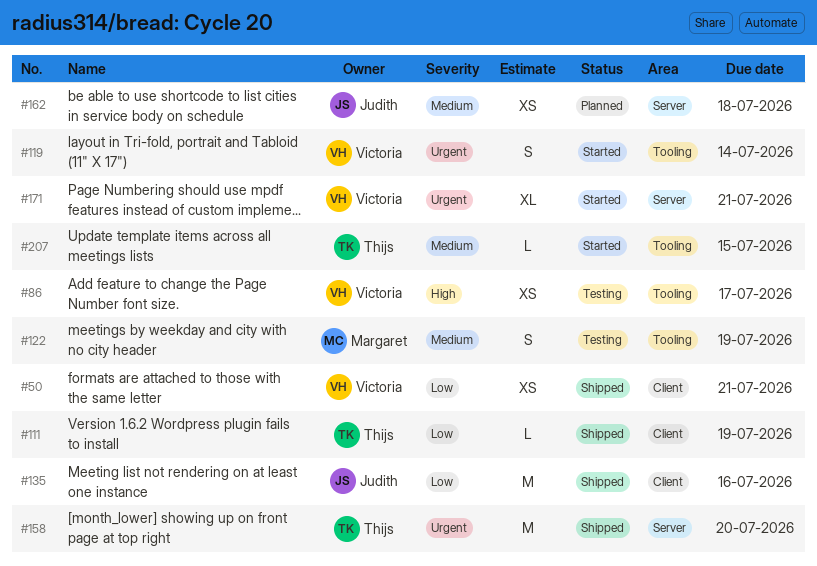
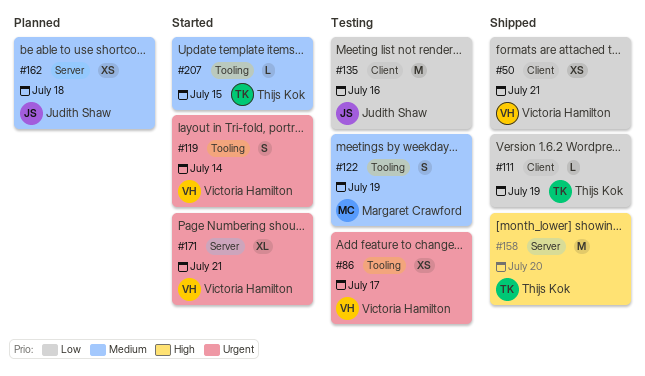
#86, priority: High -> Urgent
#135, status: Shipped -> Testing
#158, priority: Urgent -> High

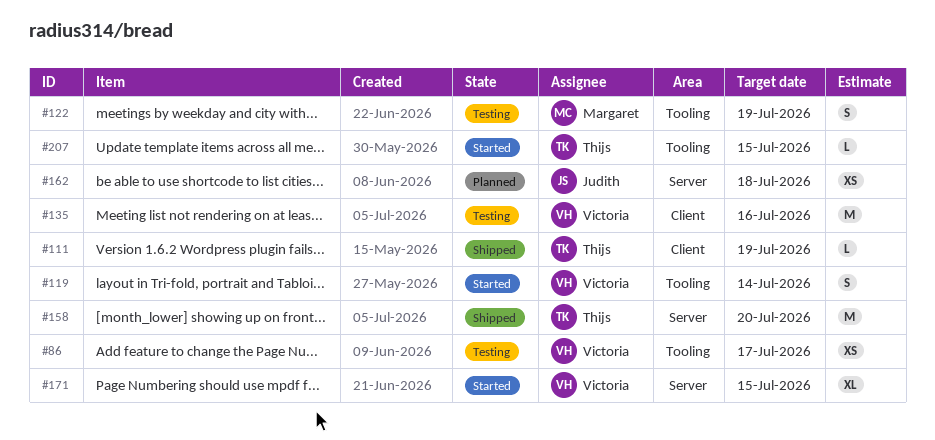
#50: present -> none
#135, owner: Judith Shaw -> Victoria Hamilton
#171, due: Jul 21 -> Jul 15

